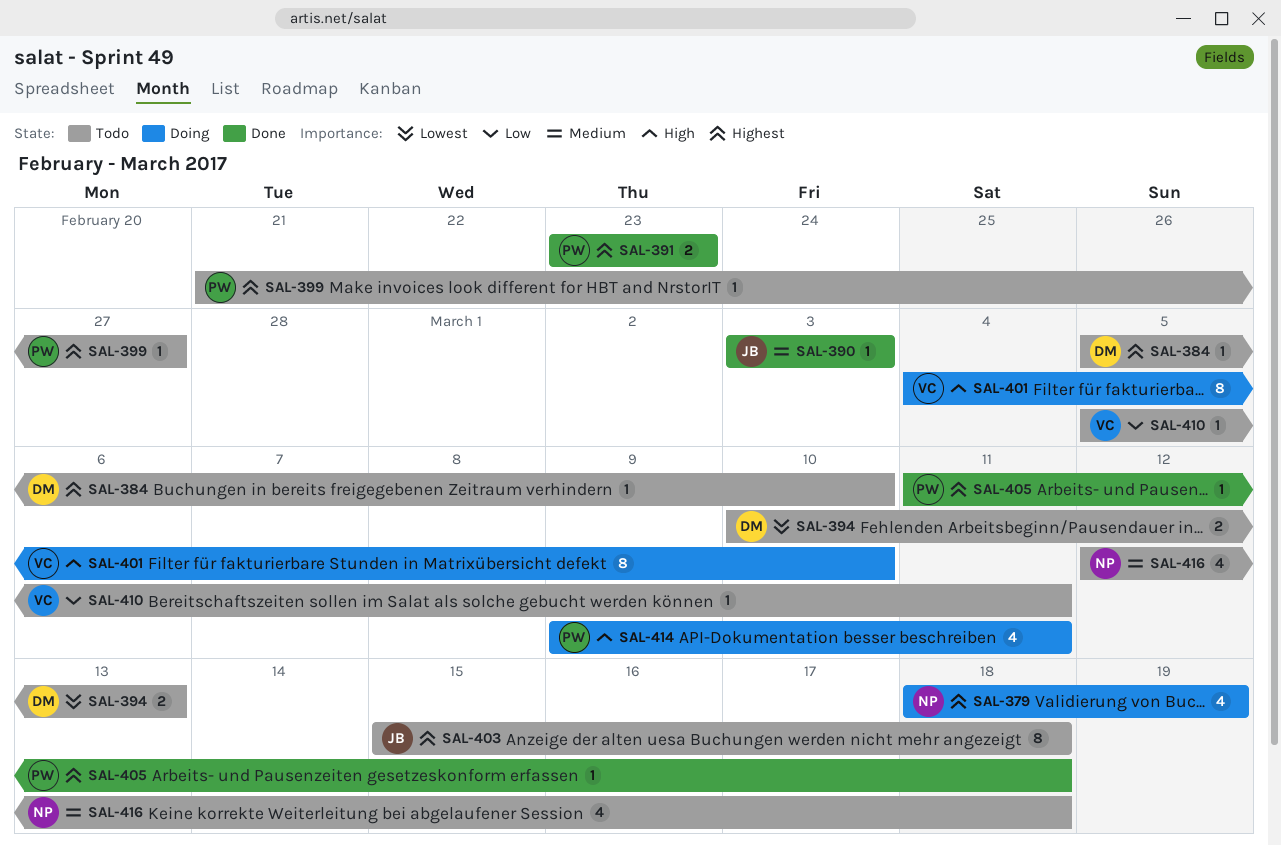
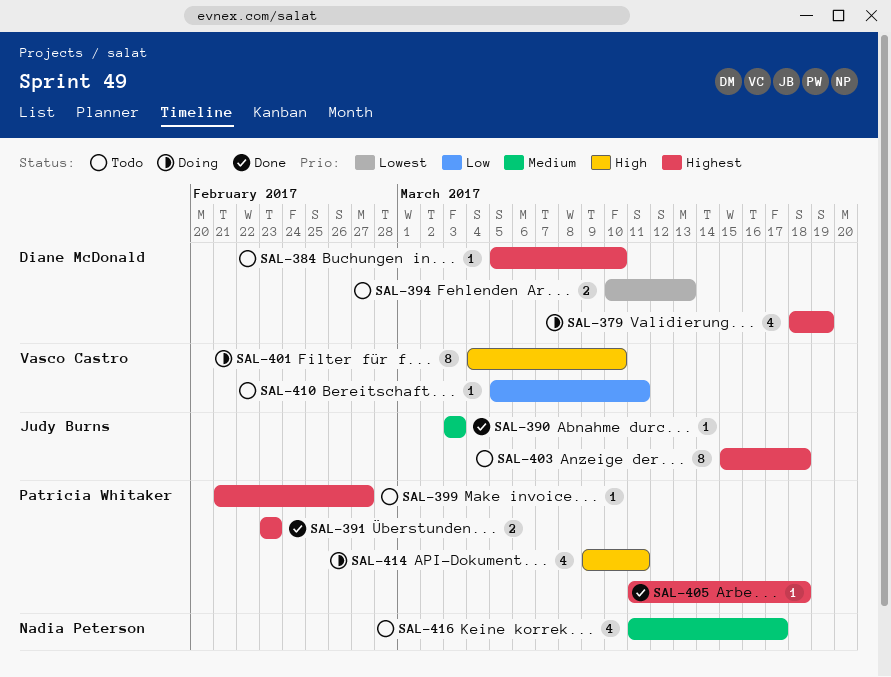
SAL-379, owner: Nadia Peterson -> Diane McDonald
SAL-416, start: Mar 12 -> Mar 11
SAL-416, due: Mar 18 -> Mar 17

